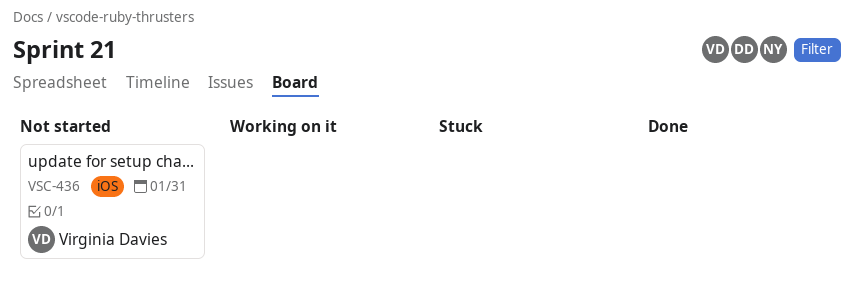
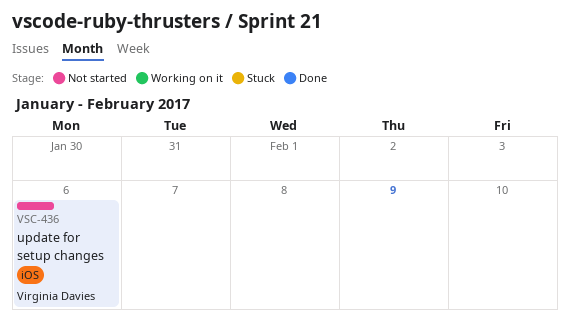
VSC-436, due: Jan 31 -> Feb 6

